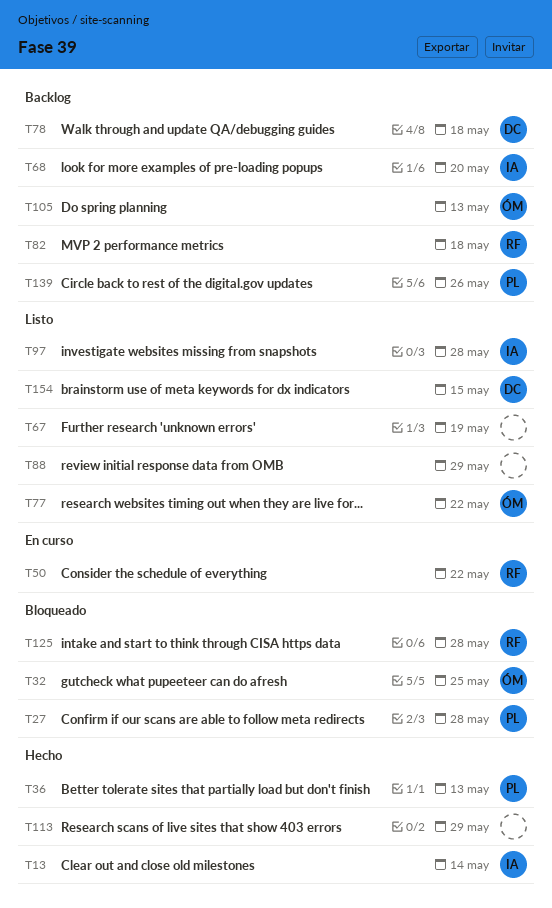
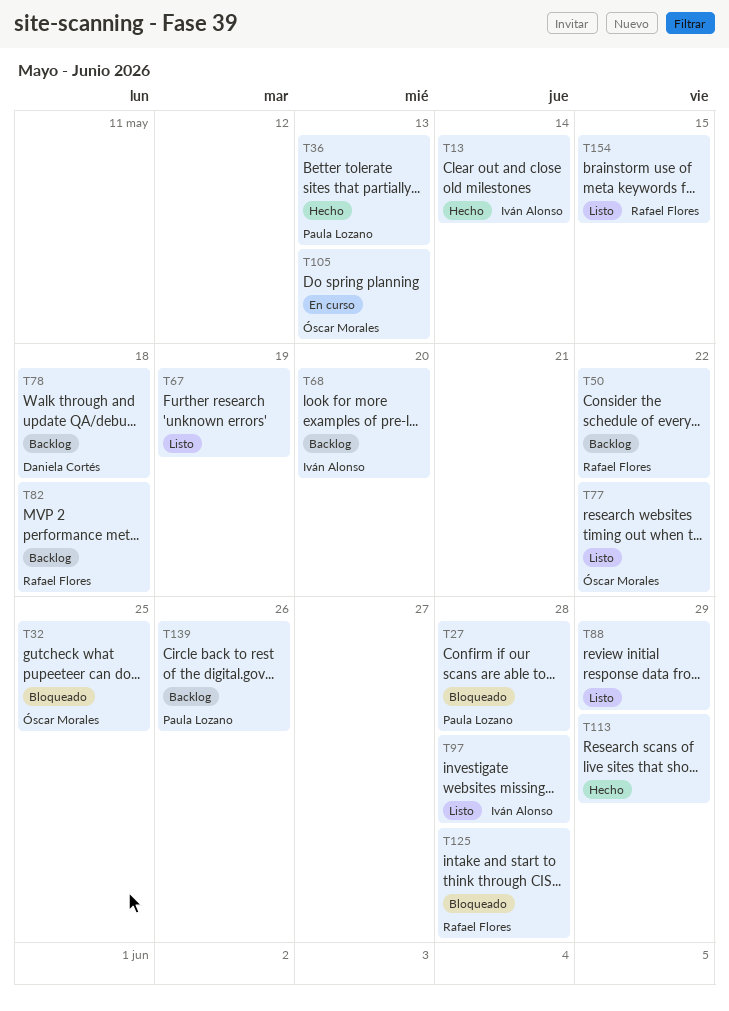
T50, status: En curso -> Backlog
T105, status: Backlog -> En curso
T154, owner: Daniela Cortés -> Rafael Flores

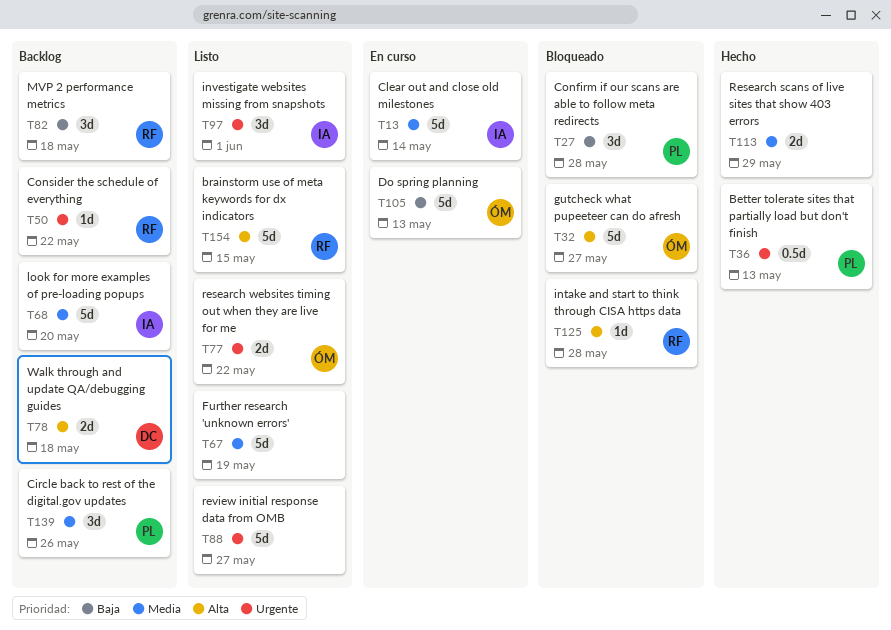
T13, status: Hecho -> En curso
T32, due: May 25 -> May 27
T88, due: May 29 -> May 27
T97, due: May 28 -> Jun 1

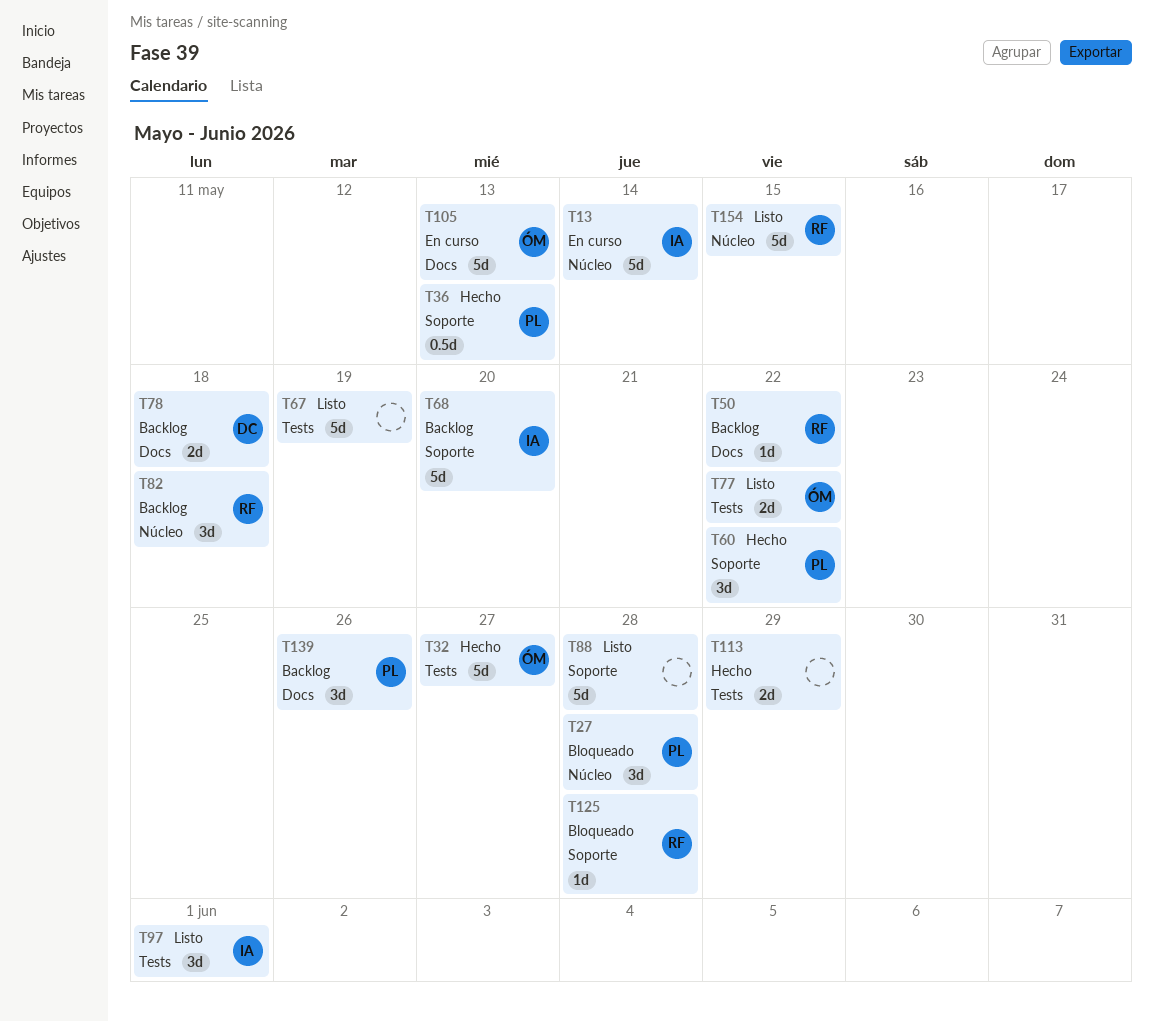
T32, status: Bloqueado -> Hecho
T60: none -> present
T88, due: May 27 -> May 28

